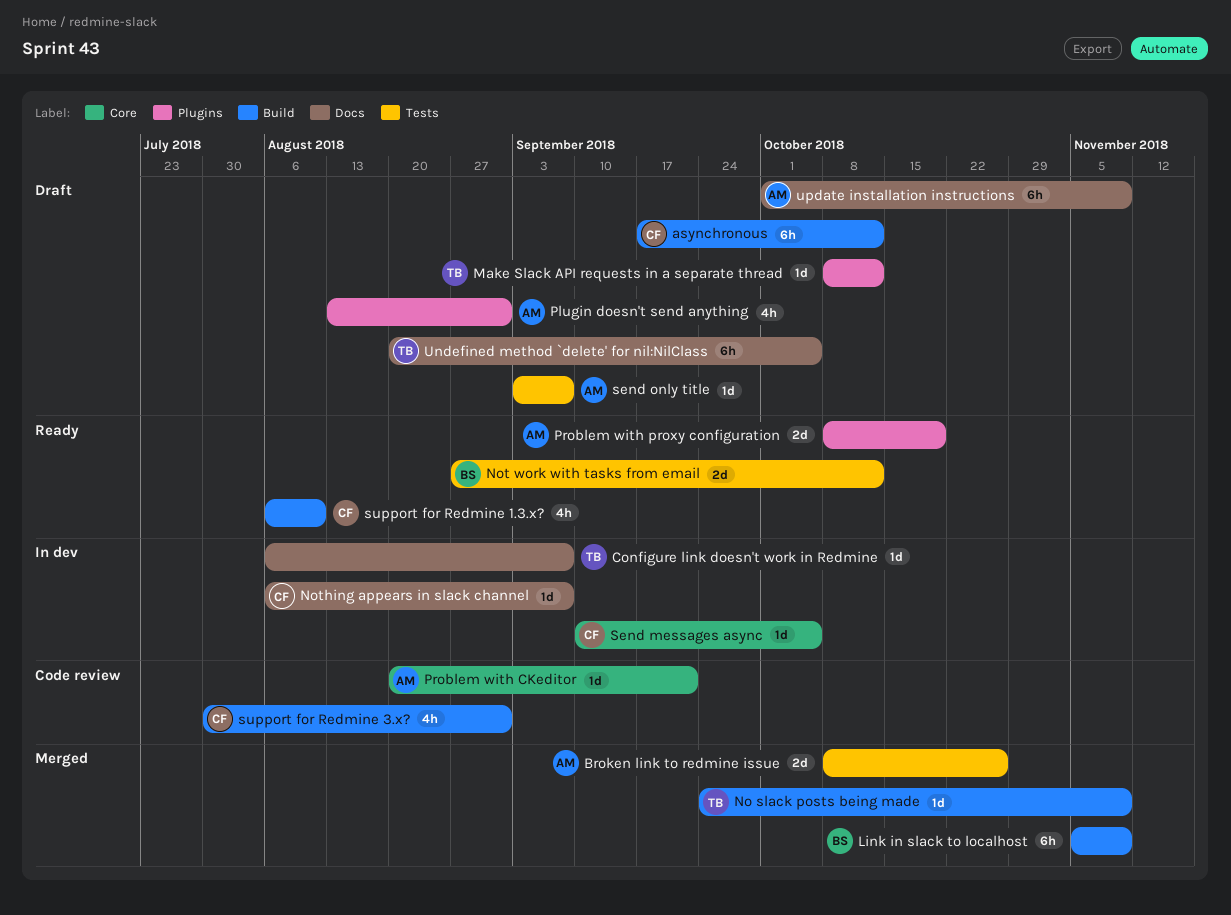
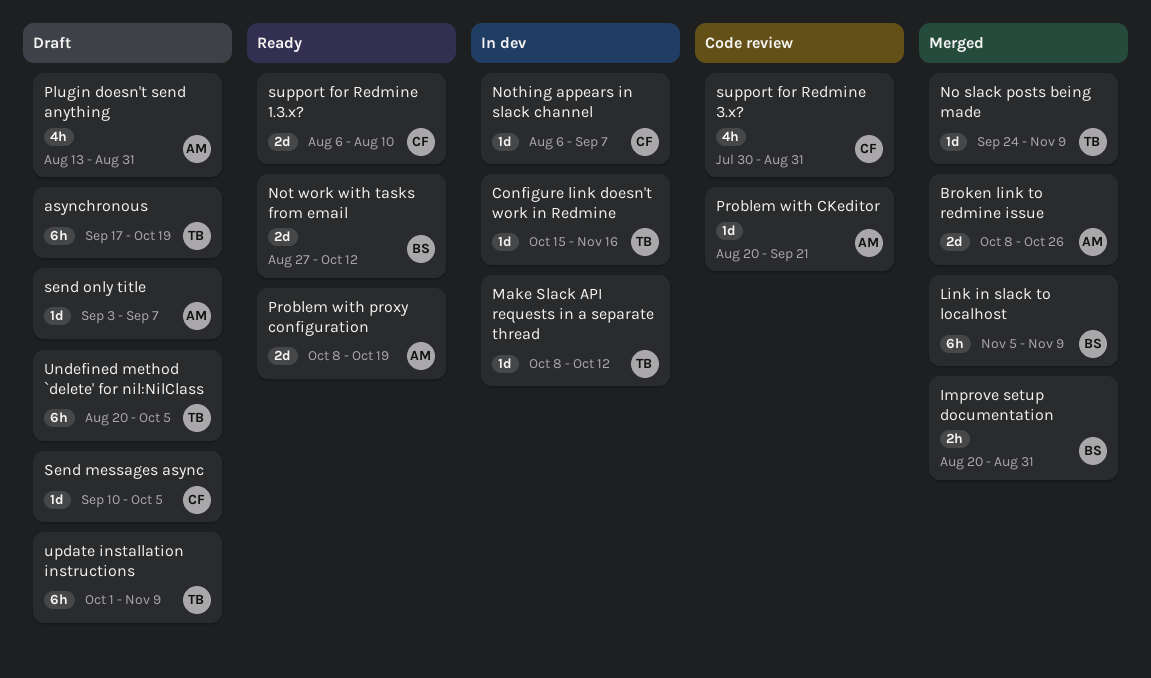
asynchronous, owner: CF -> TB
asynchronous, due: Oct 12 -> Oct 19
Configure link doesn't work in Redmine, start: Aug 6 -> Oct 15
Configure link doesn't work in Redmine, due: Sep 7 -> Nov 16
Improve setup documentation: none -> present
Make Slack API requests in a separate thread, status: Draft -> In dev
Send messages async, status: In dev -> Draft
support for Redmine 1.3.x?, estimate: 4h -> 2d
update installation instructions, owner: AM -> TB

